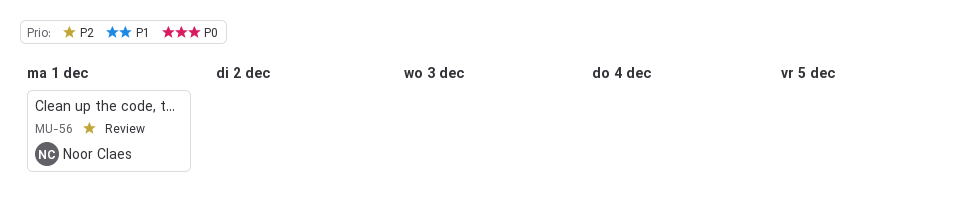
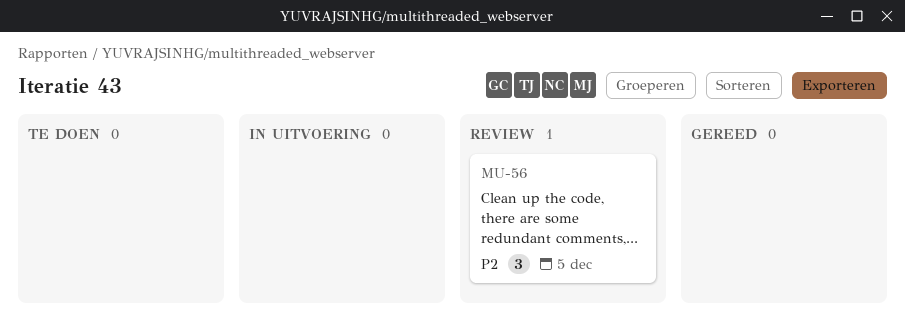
MU-56, due: Dec 1 -> Dec 5

